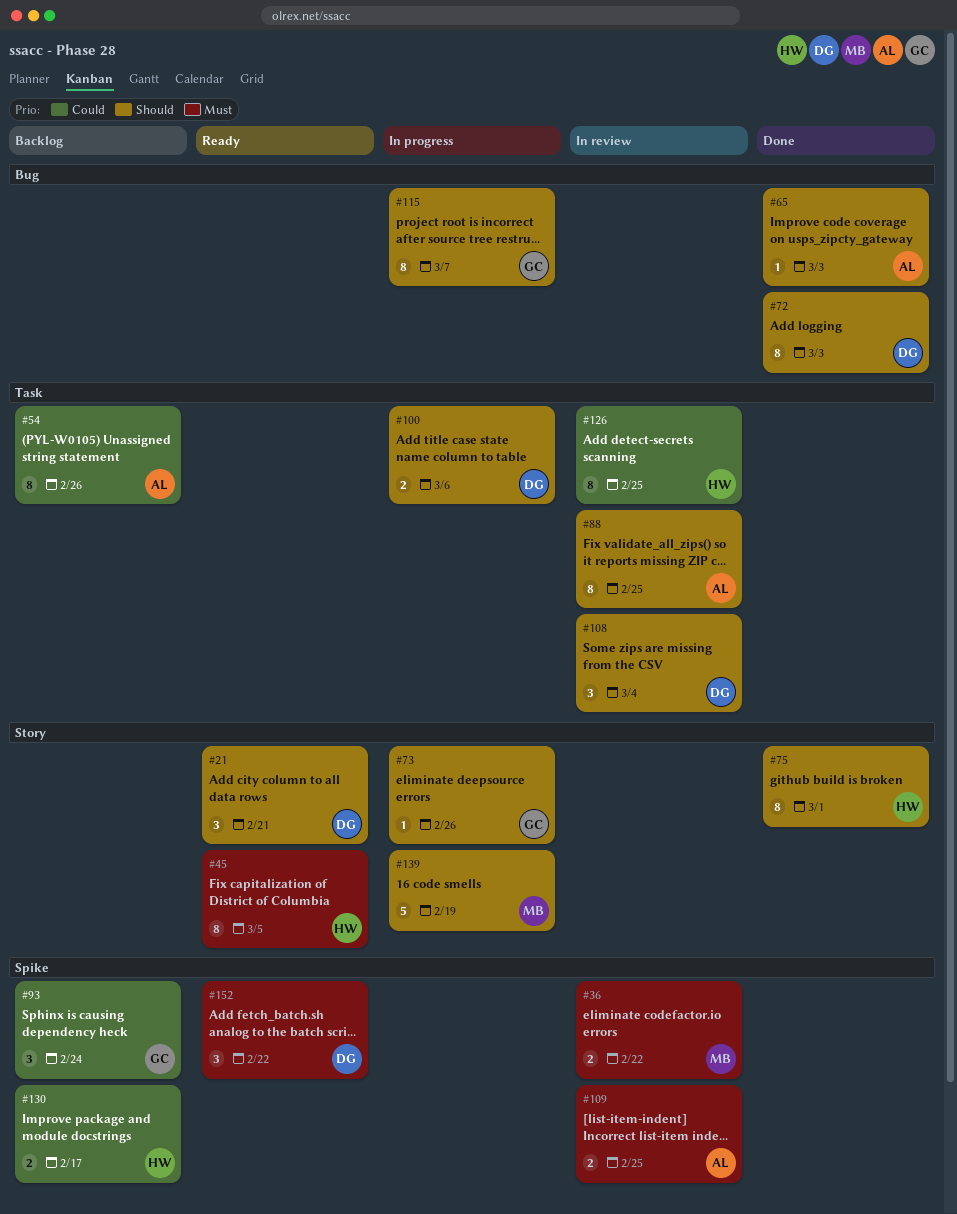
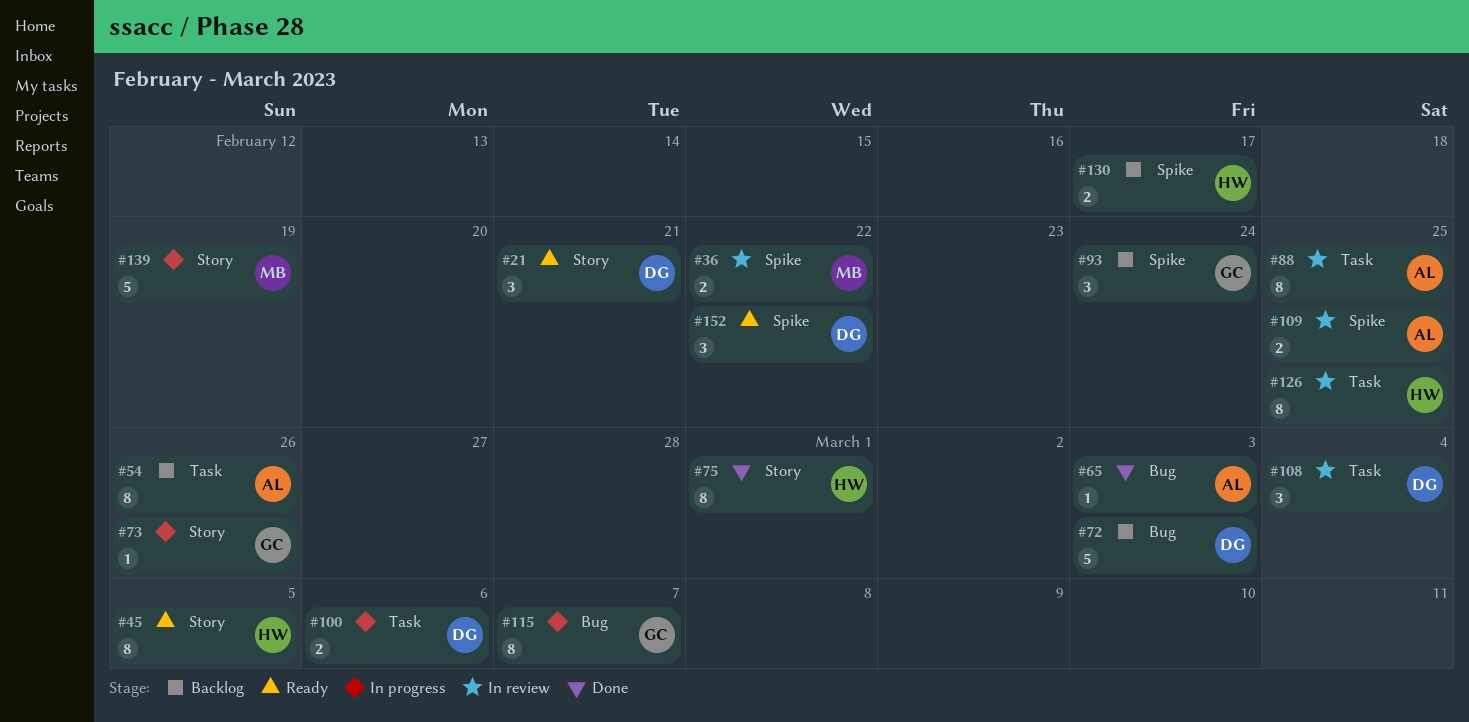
#72, status: Done -> Backlog
#72, estimate: 8 -> 5

